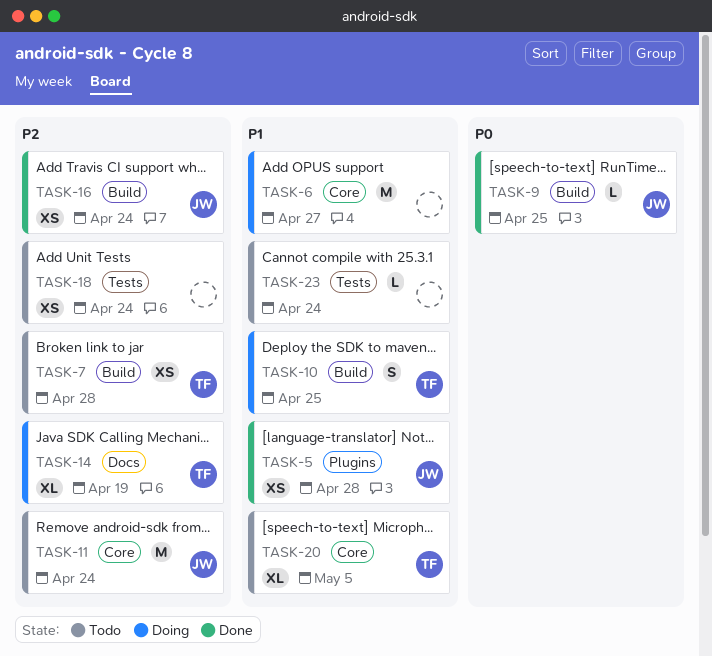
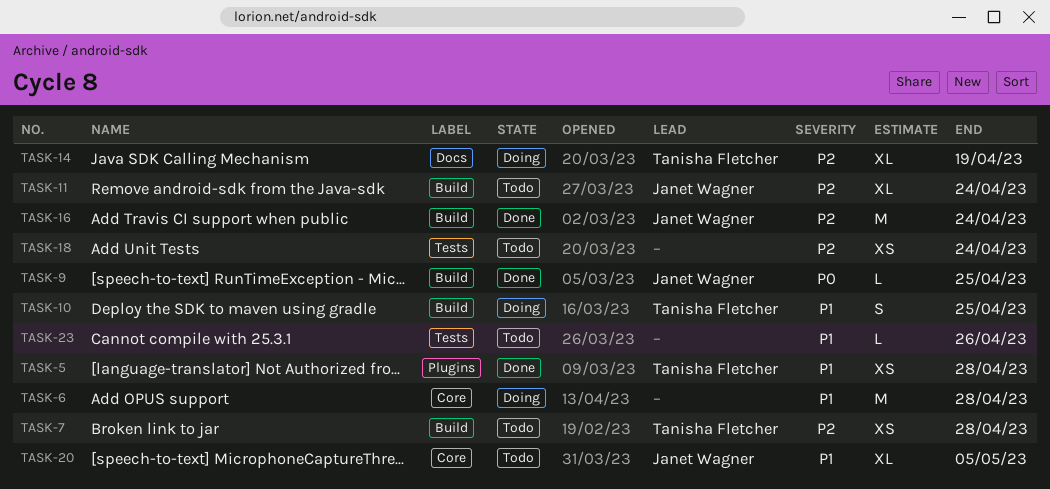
TASK-5, owner: Janet Wagner -> Tanisha Fletcher
TASK-6, due: Apr 27 -> Apr 28
TASK-11, label: Core -> Build
TASK-11, estimate: M -> XL
TASK-16, estimate: XS -> M
TASK-20, owner: Tanisha Fletcher -> Janet Wagner
TASK-23, due: Apr 24 -> Apr 26

